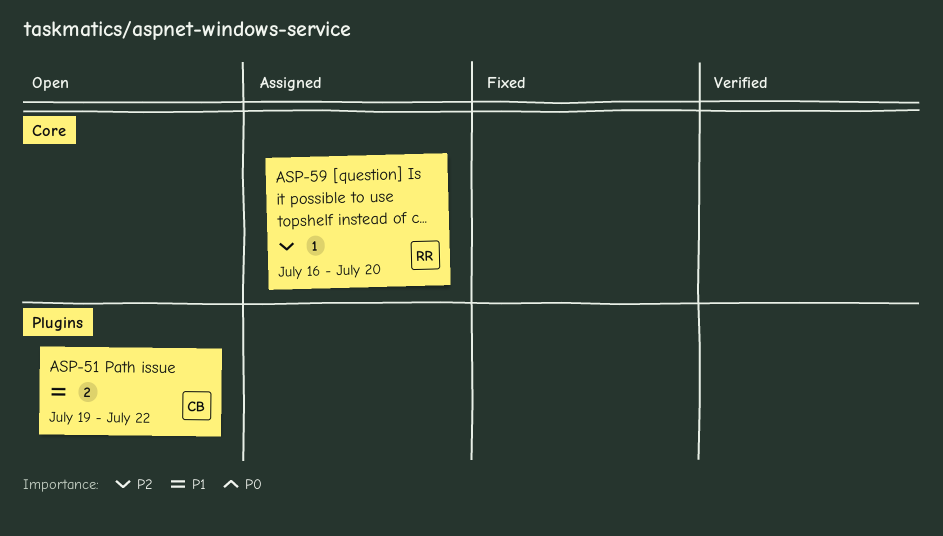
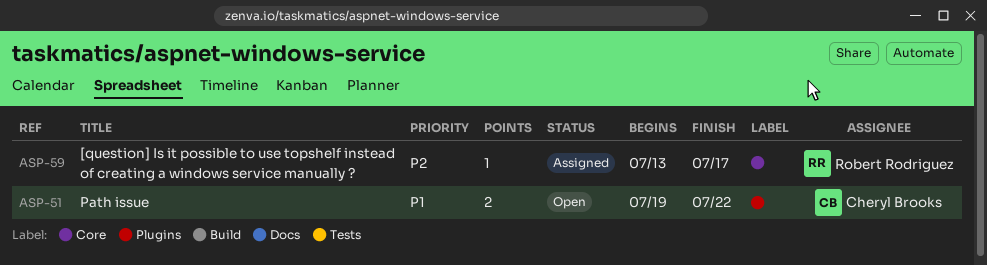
ASP-59, start: Jul 16 -> Jul 13
ASP-59, due: Jul 20 -> Jul 17

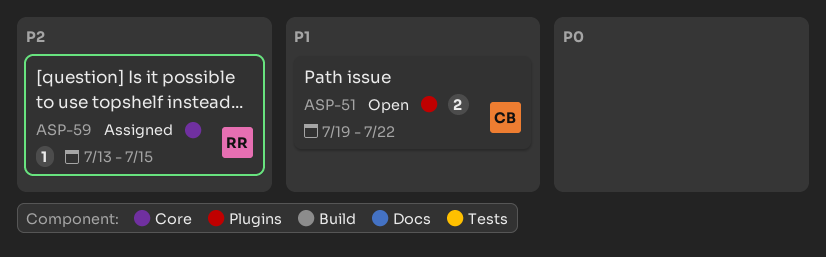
ASP-59, due: Jul 17 -> Jul 15

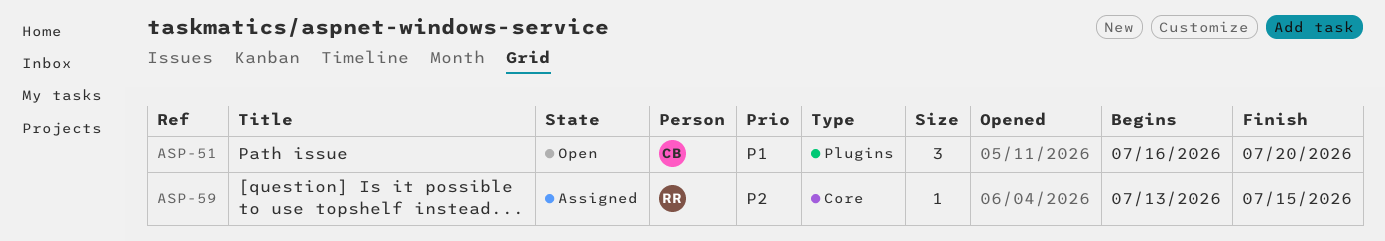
ASP-51, estimate: 2 -> 3
ASP-51, start: Jul 19 -> Jul 16
ASP-51, due: Jul 22 -> Jul 20

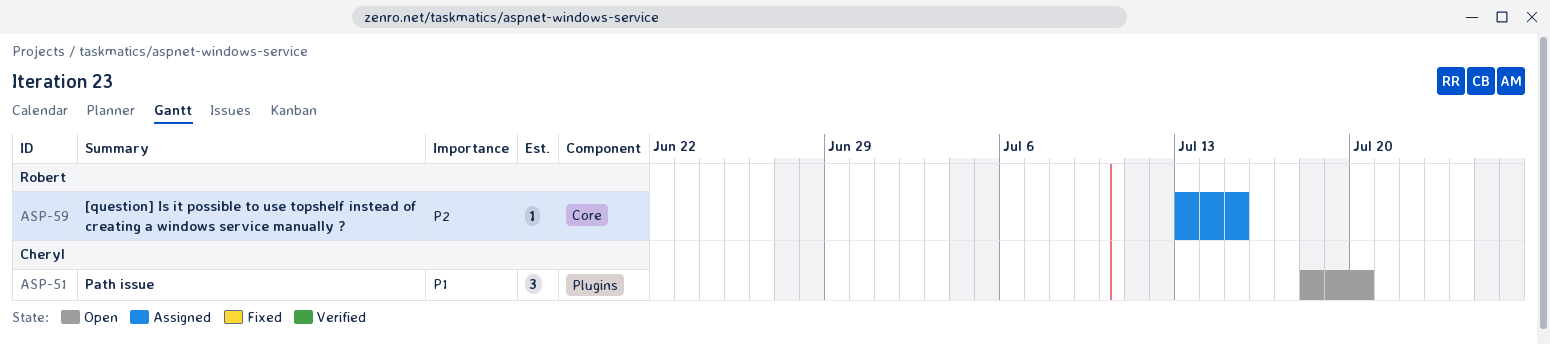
ASP-51, start: Jul 16 -> Jul 18

